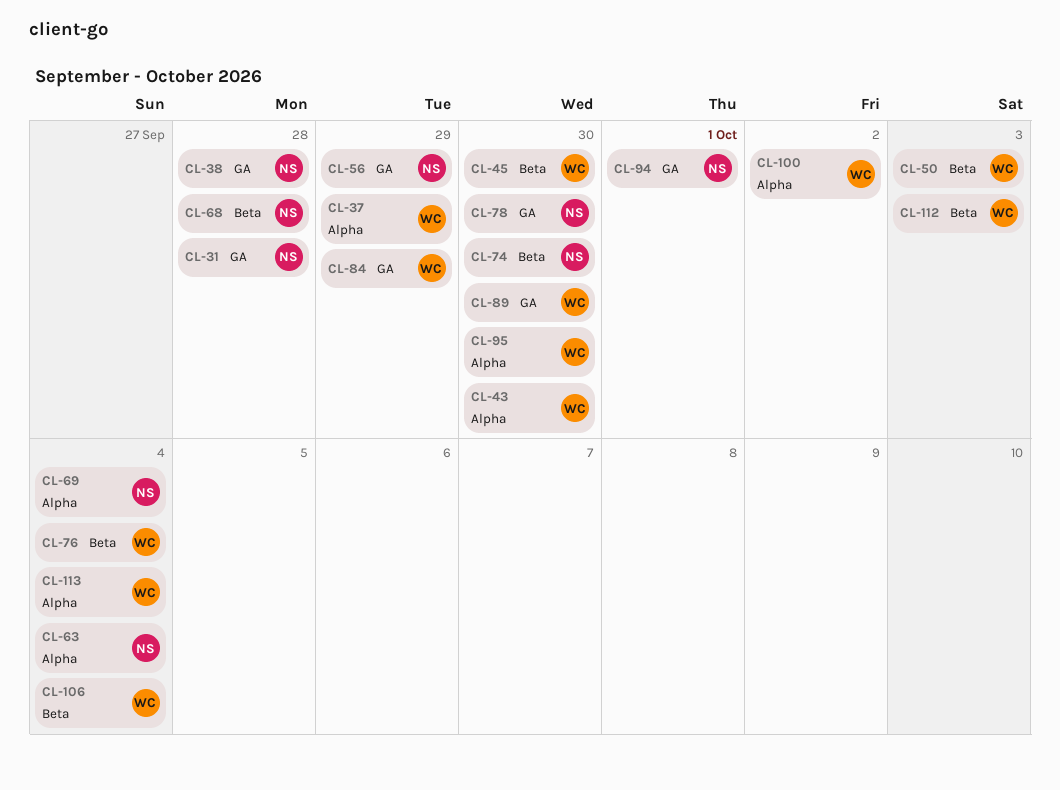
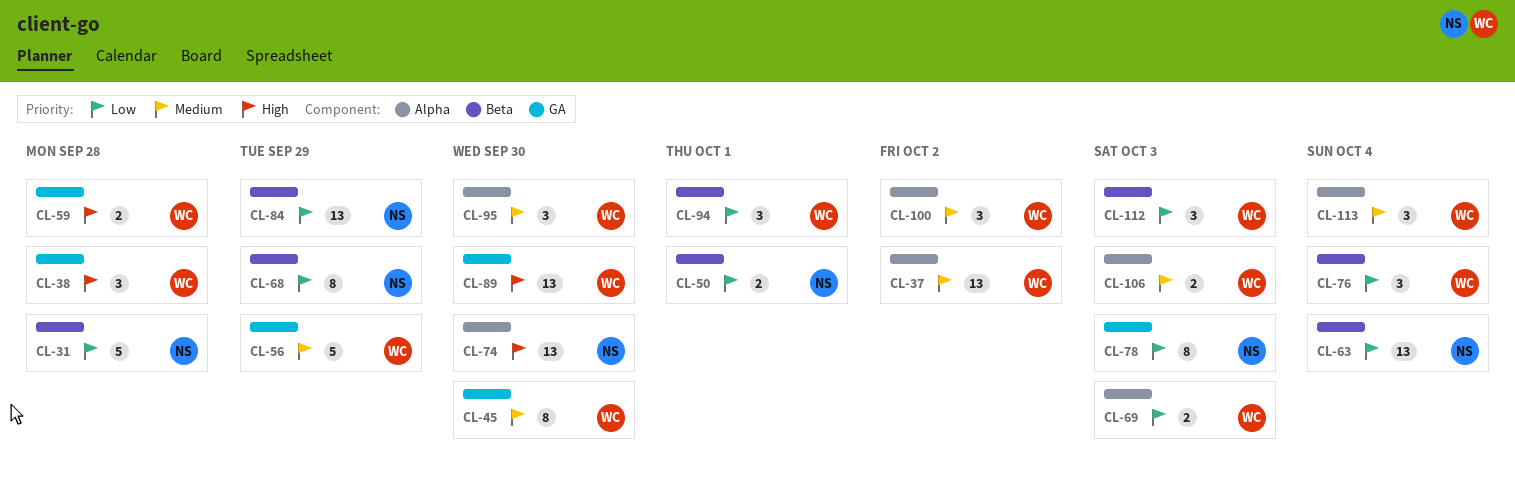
CL-31, label: GA -> Beta
CL-37, due: Sep 29 -> Oct 2
CL-38, owner: NS -> WC
CL-43: present -> none
CL-45, label: Beta -> GA
CL-50, owner: WC -> NS
CL-50, due: Oct 3 -> Oct 1
CL-56, owner: NS -> WC
CL-59: none -> present
CL-63, label: Alpha -> Beta
CL-68, due: Sep 28 -> Sep 29
CL-69, owner: NS -> WC
CL-69, due: Oct 4 -> Oct 3
CL-74, label: Beta -> Alpha
CL-78, due: Sep 30 -> Oct 3
CL-84, owner: WC -> NS
CL-84, label: GA -> Beta
CL-94, owner: NS -> WC
CL-94, label: GA -> Beta
CL-106, label: Beta -> Alpha
CL-106, due: Oct 4 -> Oct 3

